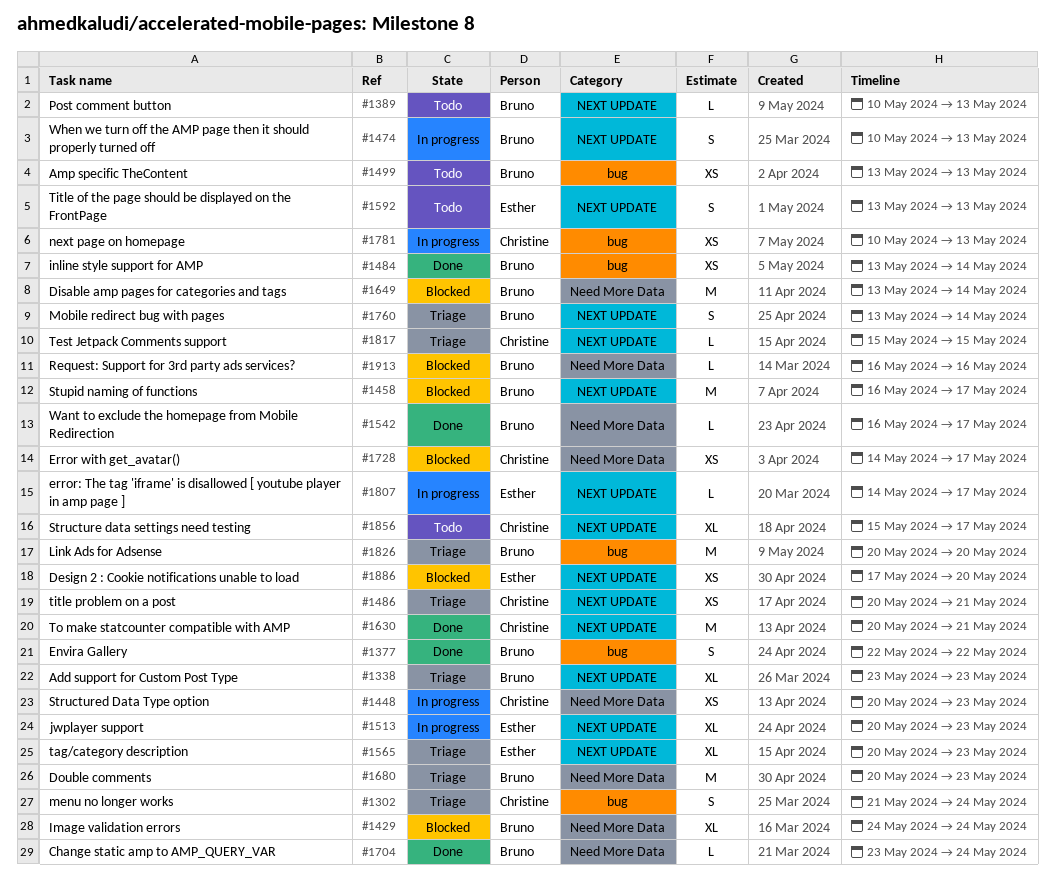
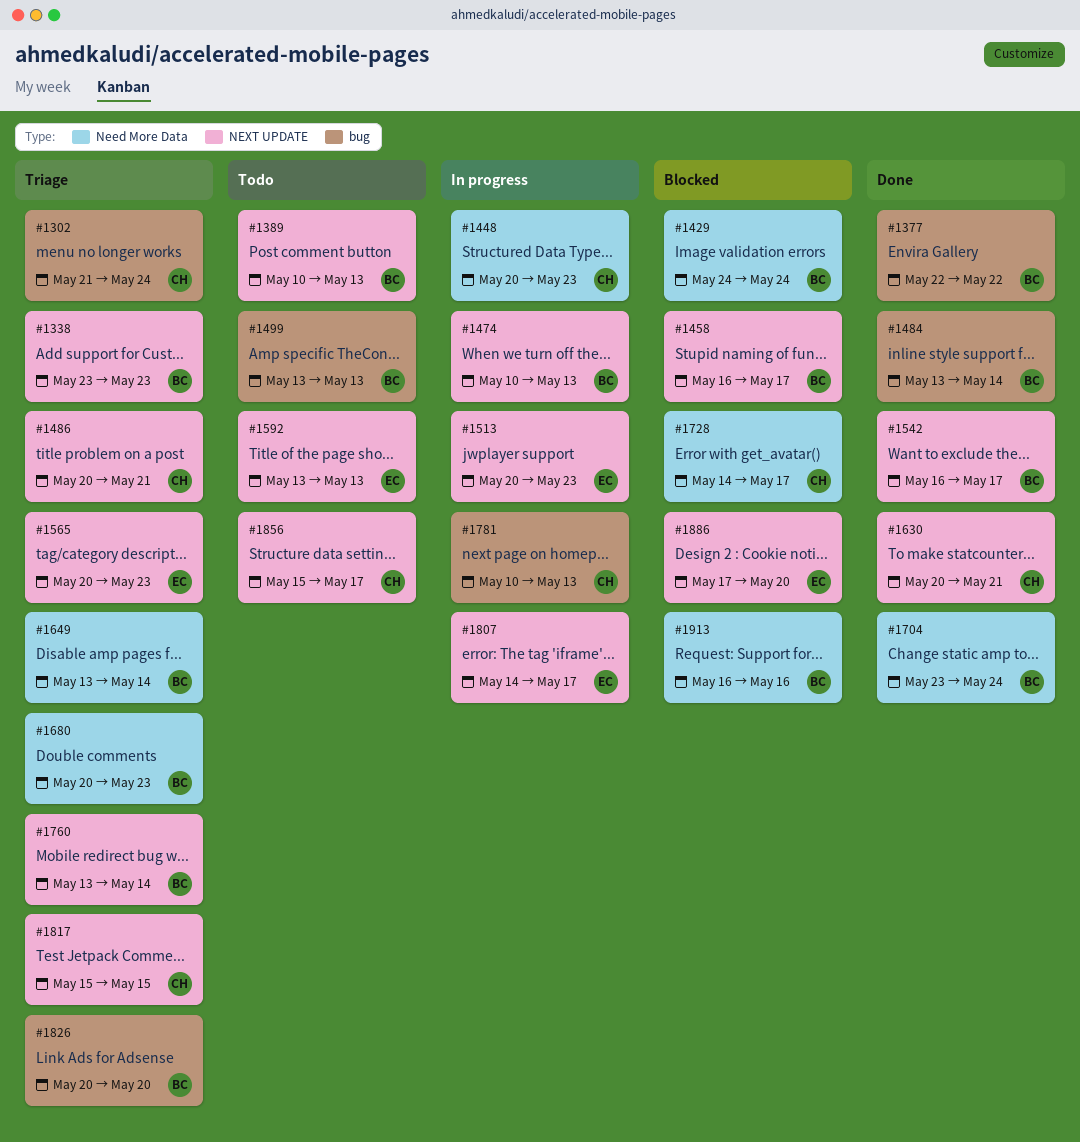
#1542, label: Need More Data -> NEXT UPDATE
#1649, status: Blocked -> Triage

